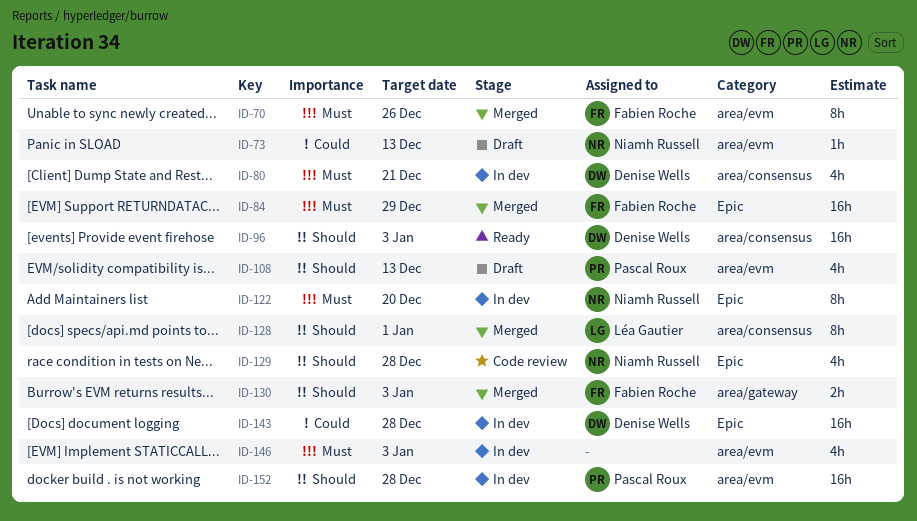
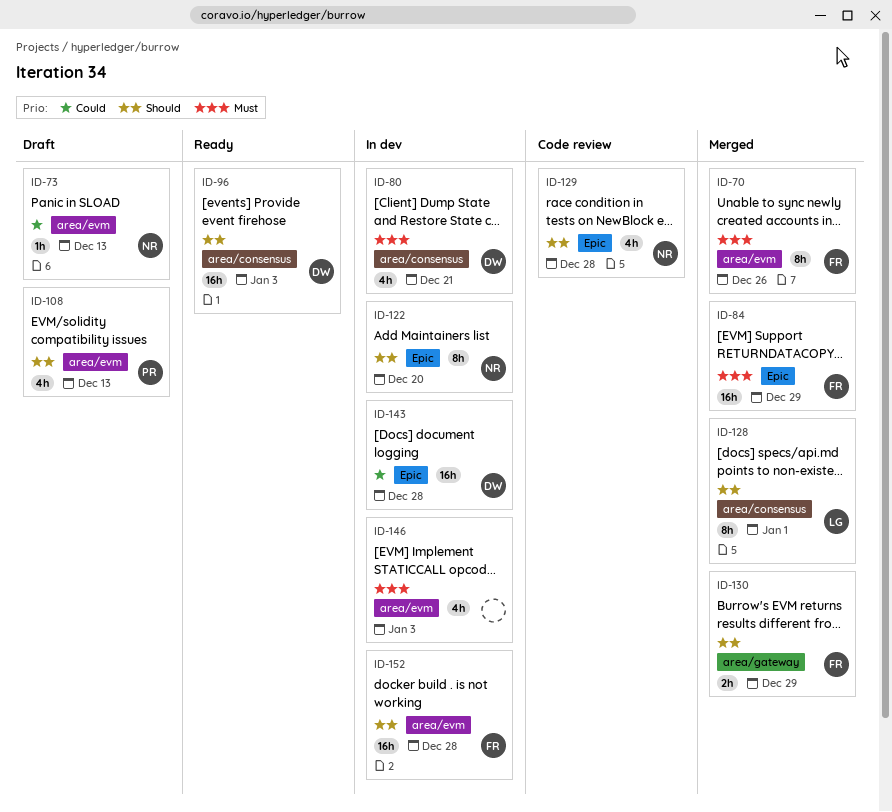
ID-122, priority: Must -> Should
ID-130, due: Jan 3 -> Dec 29
ID-152, owner: Pascal Roux -> Fabien Roche

